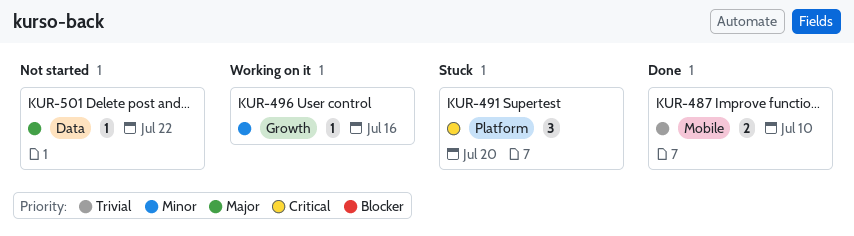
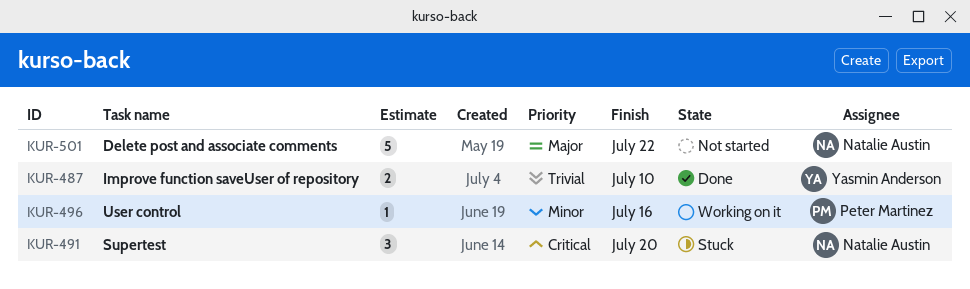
KUR-501, estimate: 1 -> 5

